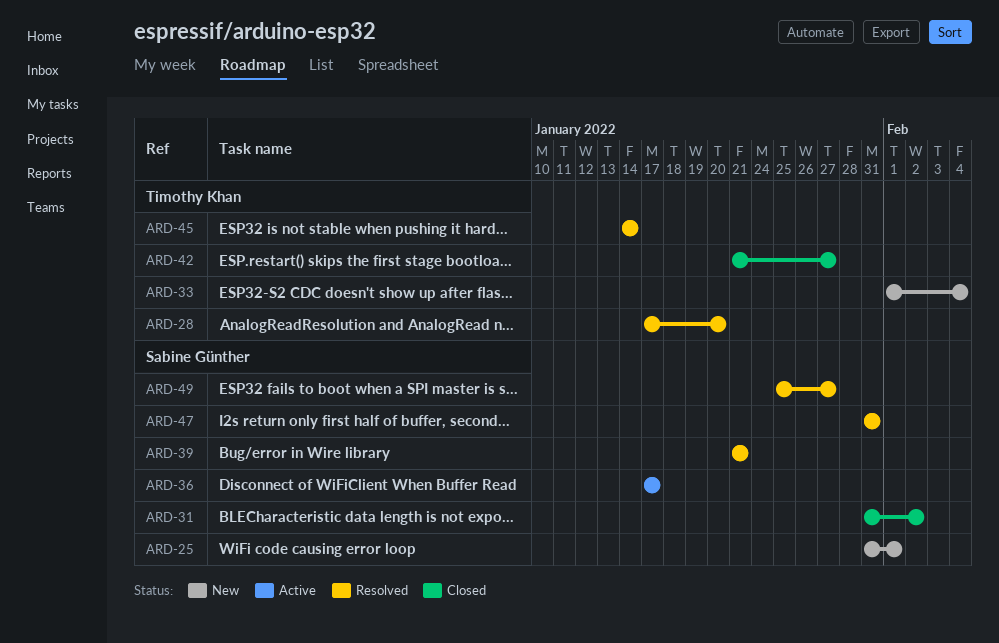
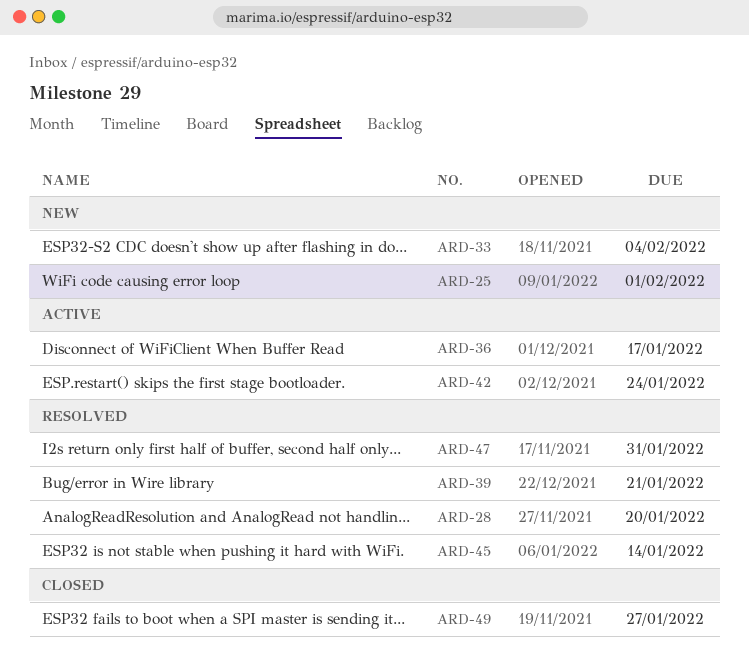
ARD-31: present -> none
ARD-42, status: Closed -> Active
ARD-42, due: Jan 27 -> Jan 24
ARD-49, status: Resolved -> Closed

